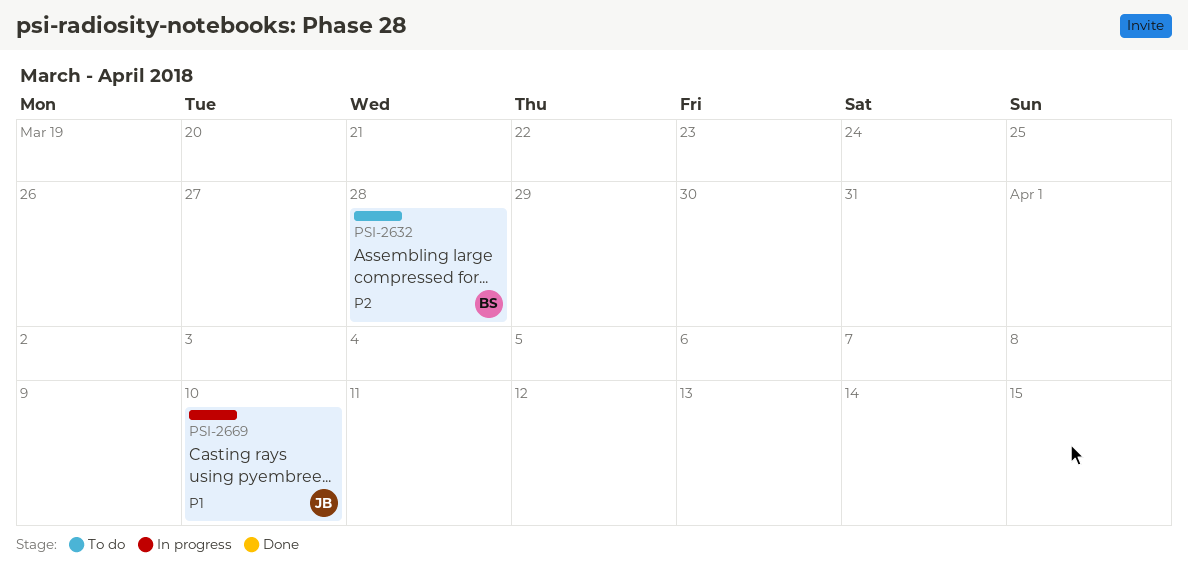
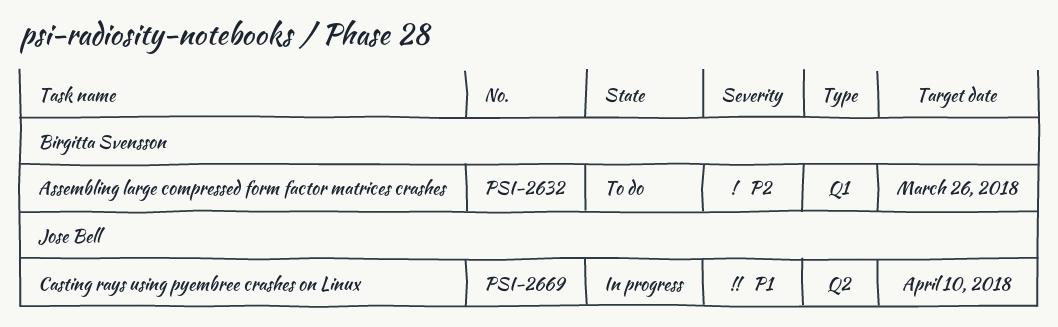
PSI-2632, due: Mar 28 -> Mar 26

